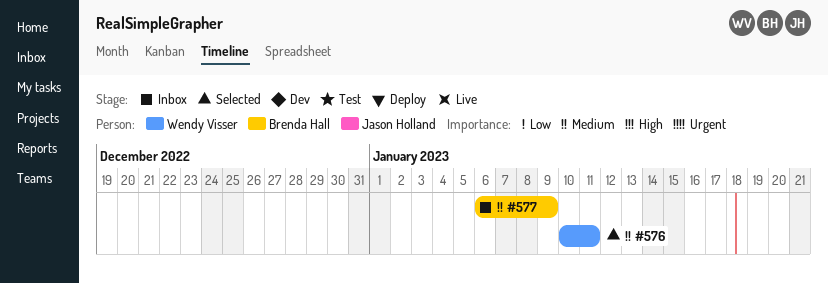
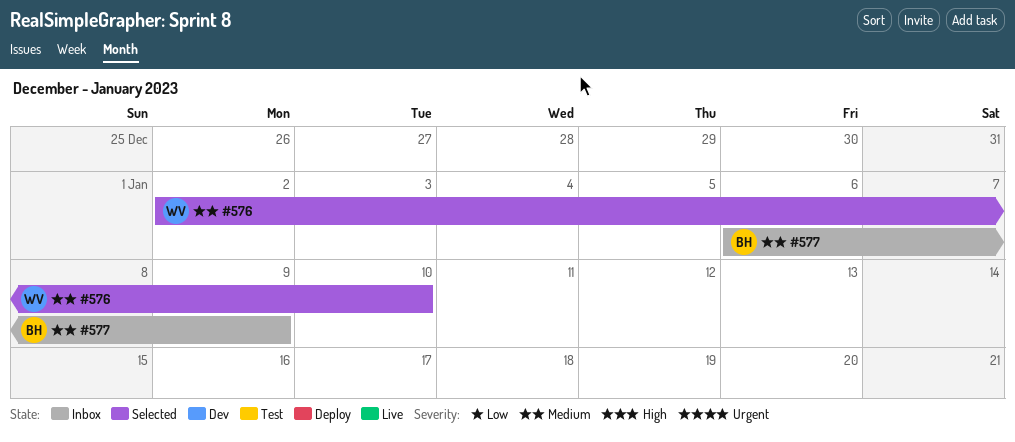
#576, start: Jan 10 -> Jan 2
#576, due: Jan 11 -> Jan 10

